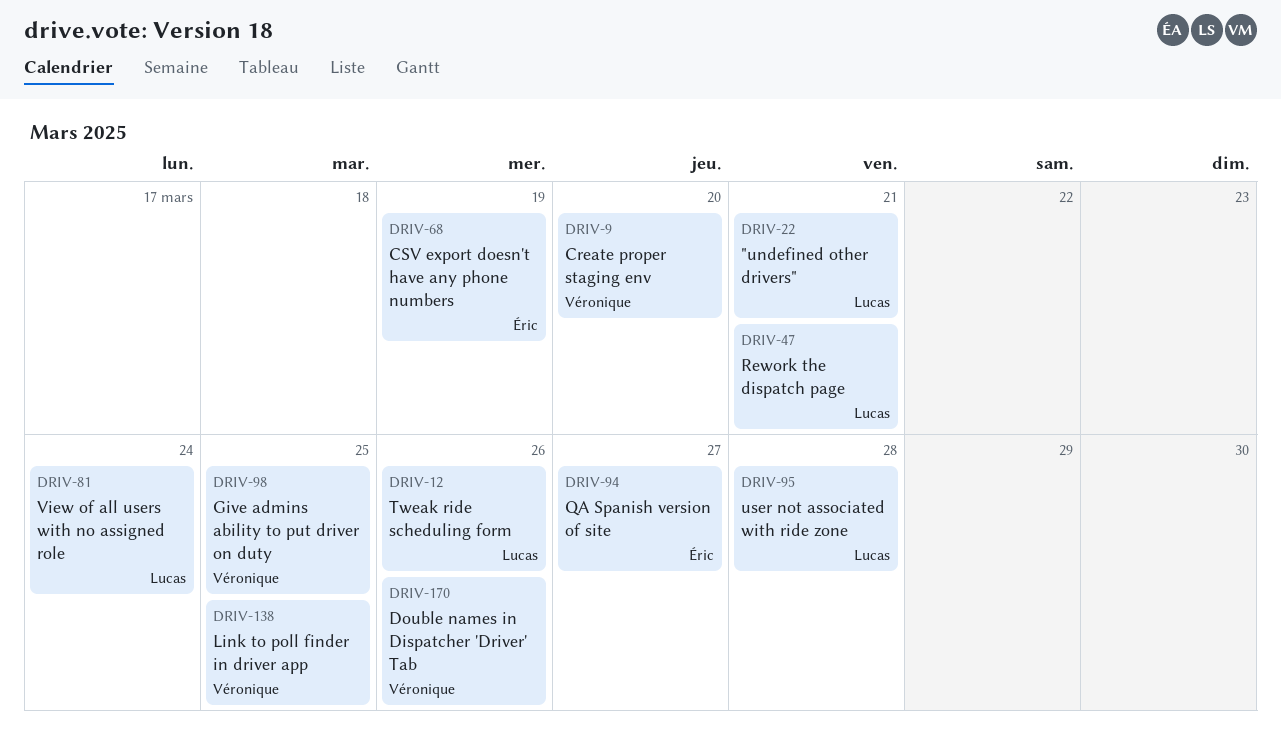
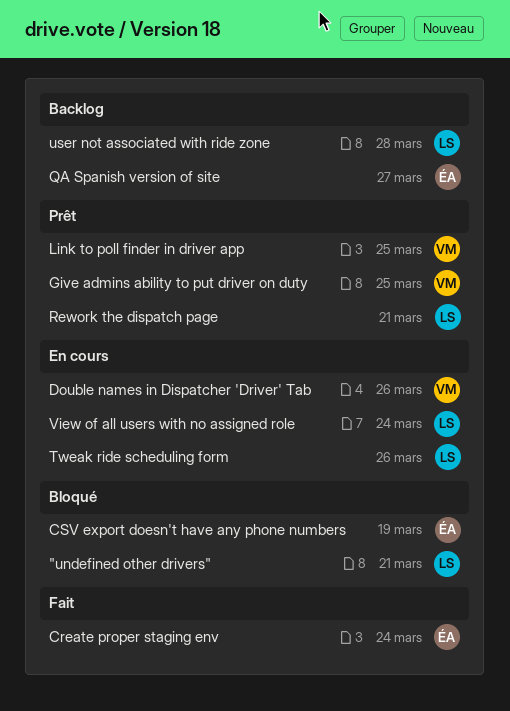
Create proper staging env, owner: Véronique -> Éric
Create proper staging env, due: Mar 20 -> Mar 24

